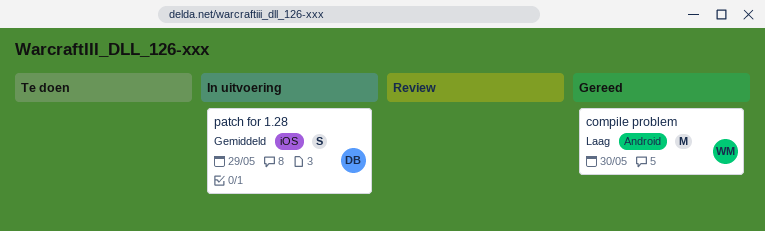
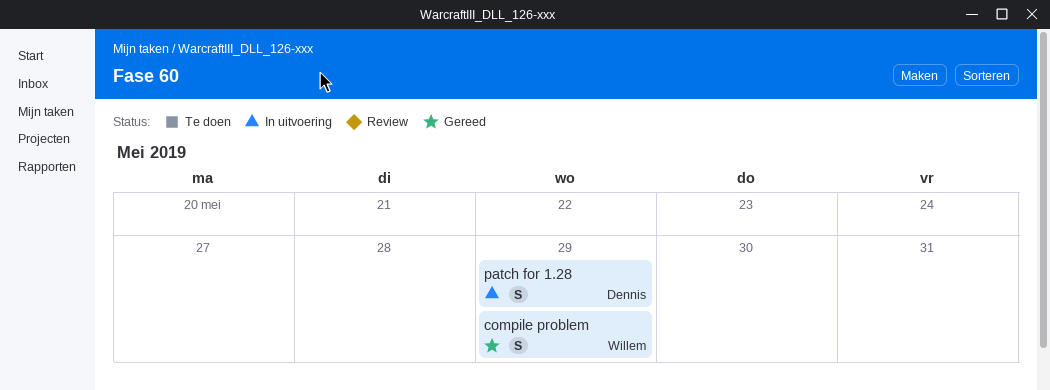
compile problem, estimate: M -> S
compile problem, due: May 30 -> May 29

